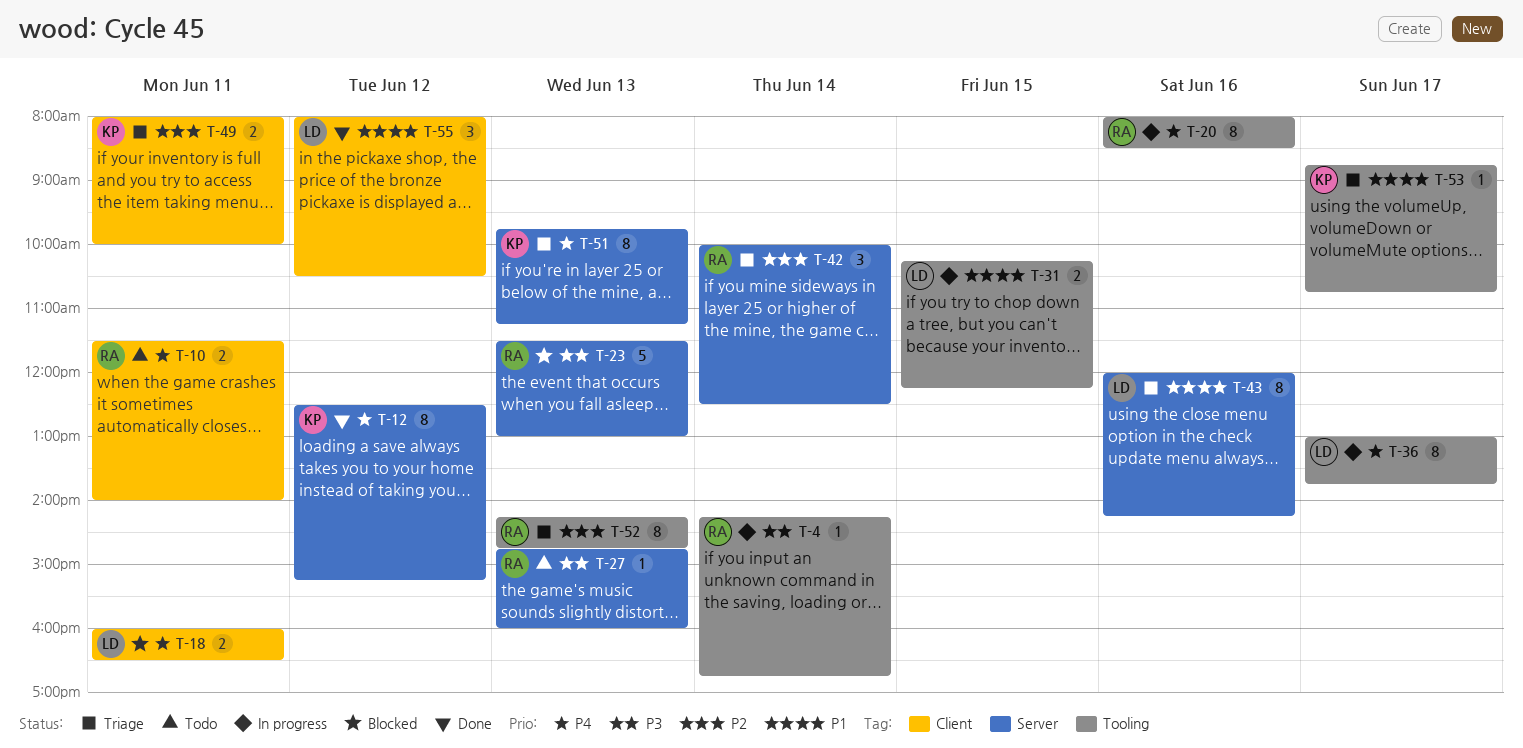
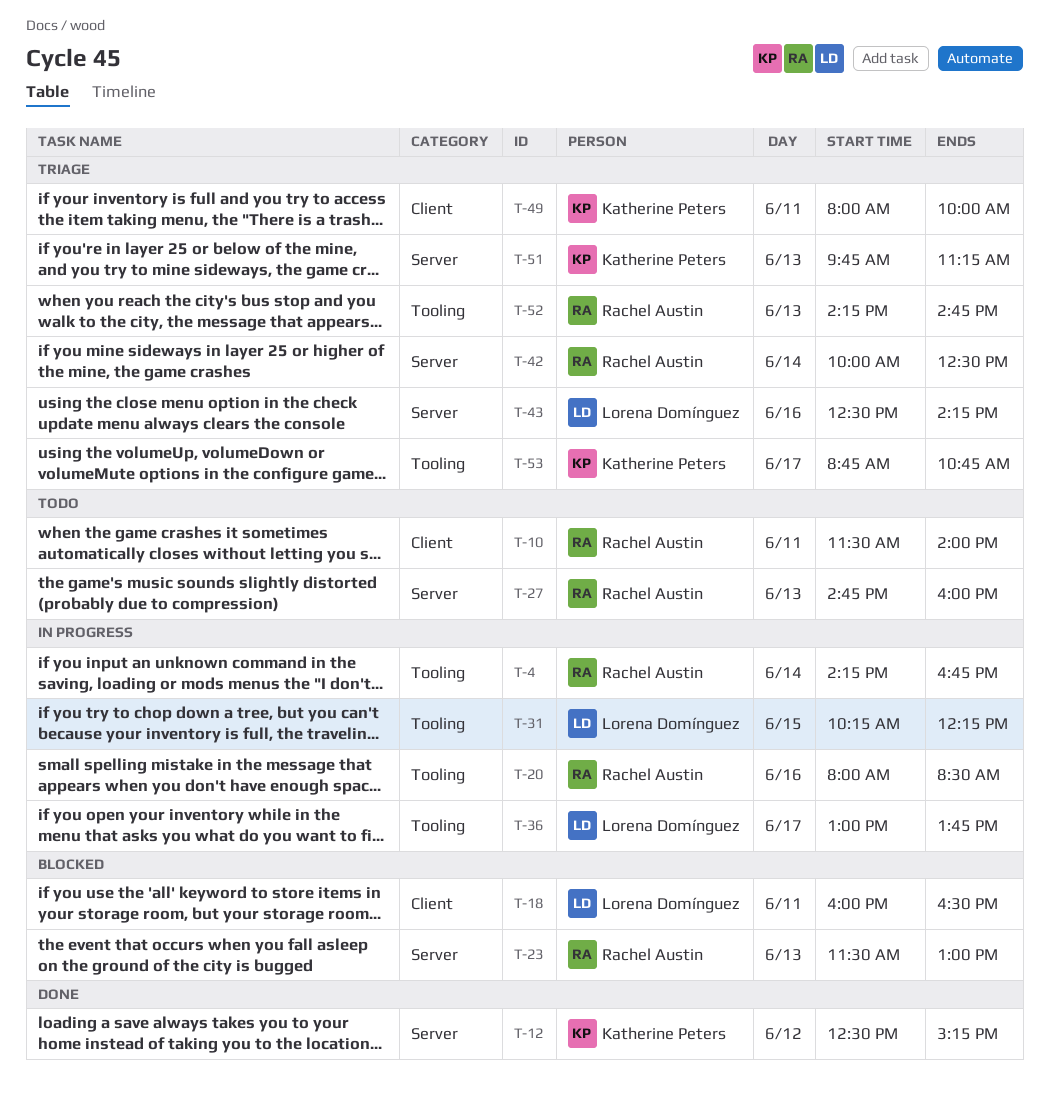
T-43, begins: 12:00 -> 12:30
T-55: present -> none

